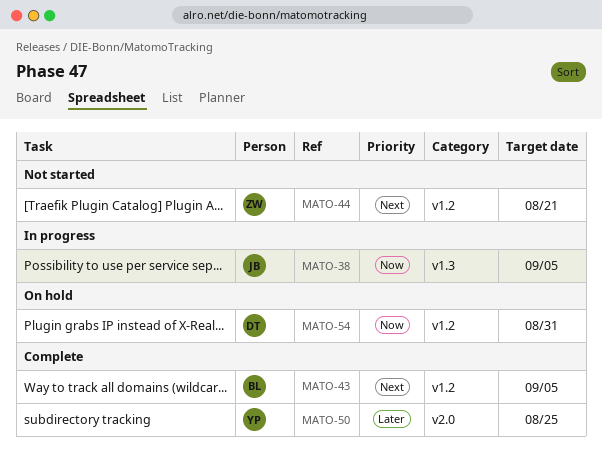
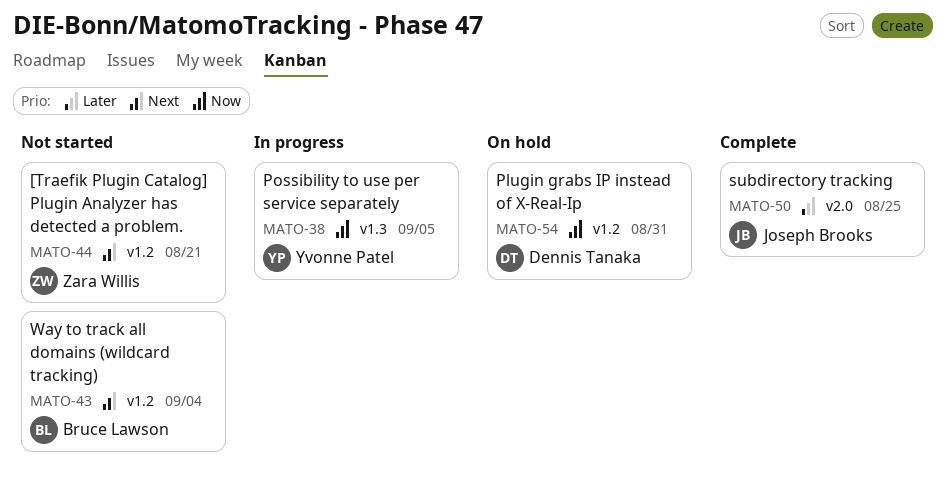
MATO-38, owner: Joseph Brooks -> Yvonne Patel
MATO-43, status: Complete -> Not started
MATO-43, due: Sep 5 -> Sep 4
MATO-50, owner: Yvonne Patel -> Joseph Brooks

